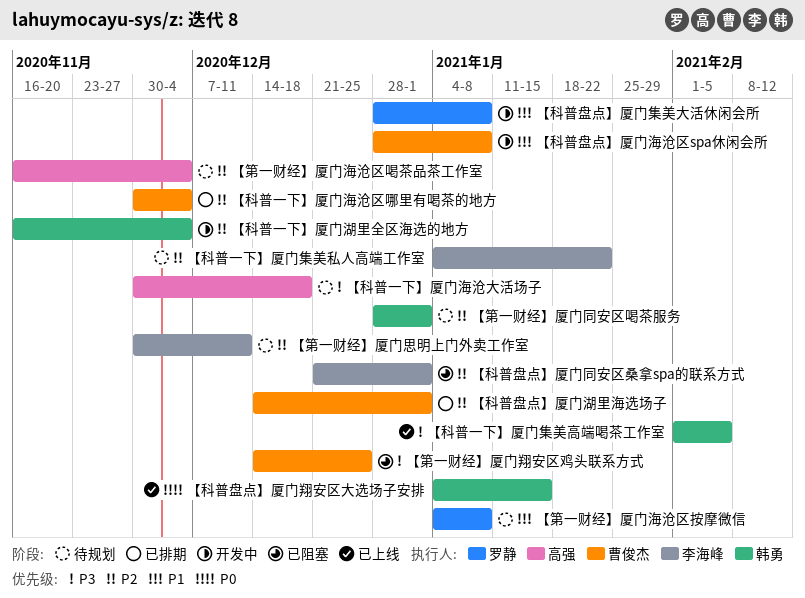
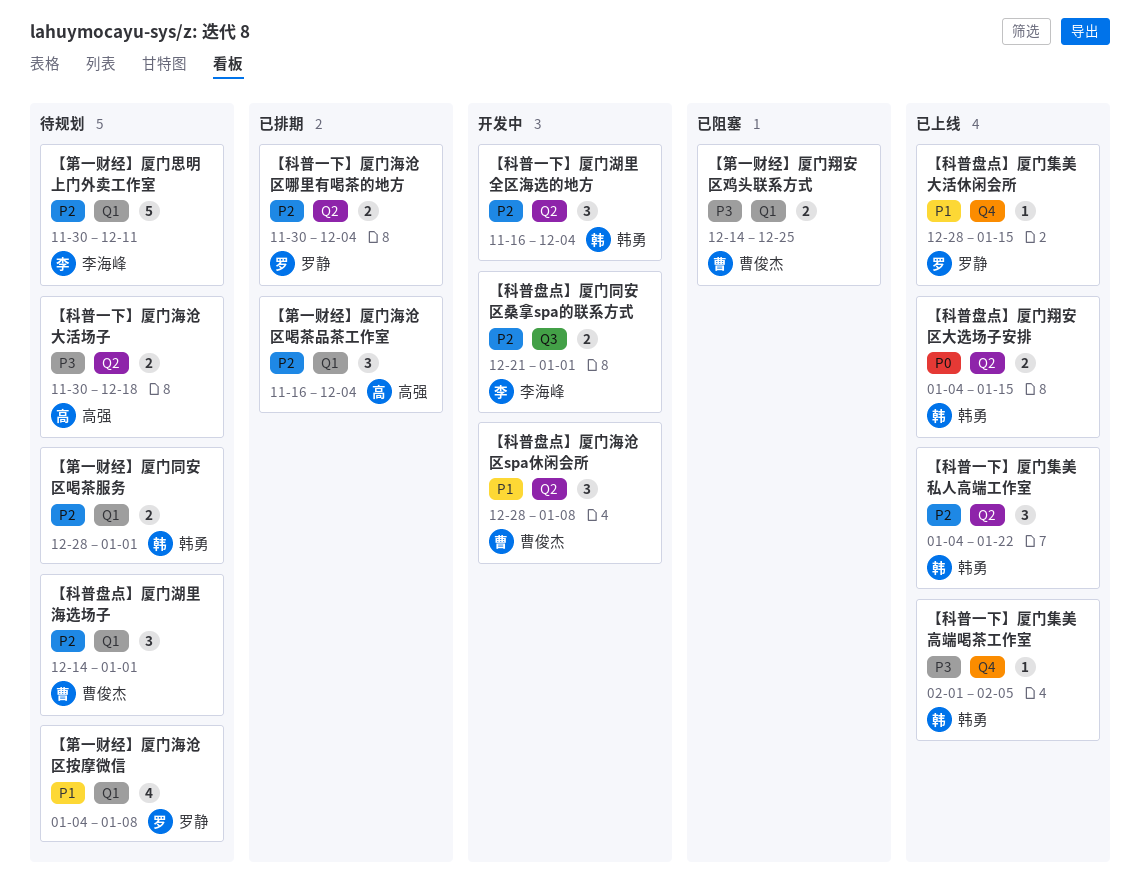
【科普一下】厦门海沧区哪里有喝茶的地方, owner: 曹俊杰 -> 罗静
【科普一下】厦门集美私人高端工作室, status: 待规划 -> 已上线
【科普一下】厦门集美私人高端工作室, owner: 李海峰 -> 韩勇
【科普盘点】厦门同安区桑拿spa的联系方式, status: 已阻塞 -> 开发中
【科普盘点】厦门湖里海选场子, status: 已排期 -> 待规划
【科普盘点】厦门集美大活休闲会所, status: 开发中 -> 已上线
【科普盘点】厦门集美大活休闲会所, due: Jan 8 -> Jan 15
【第一财经】厦门海沧区喝茶品茶工作室, status: 待规划 -> 已排期

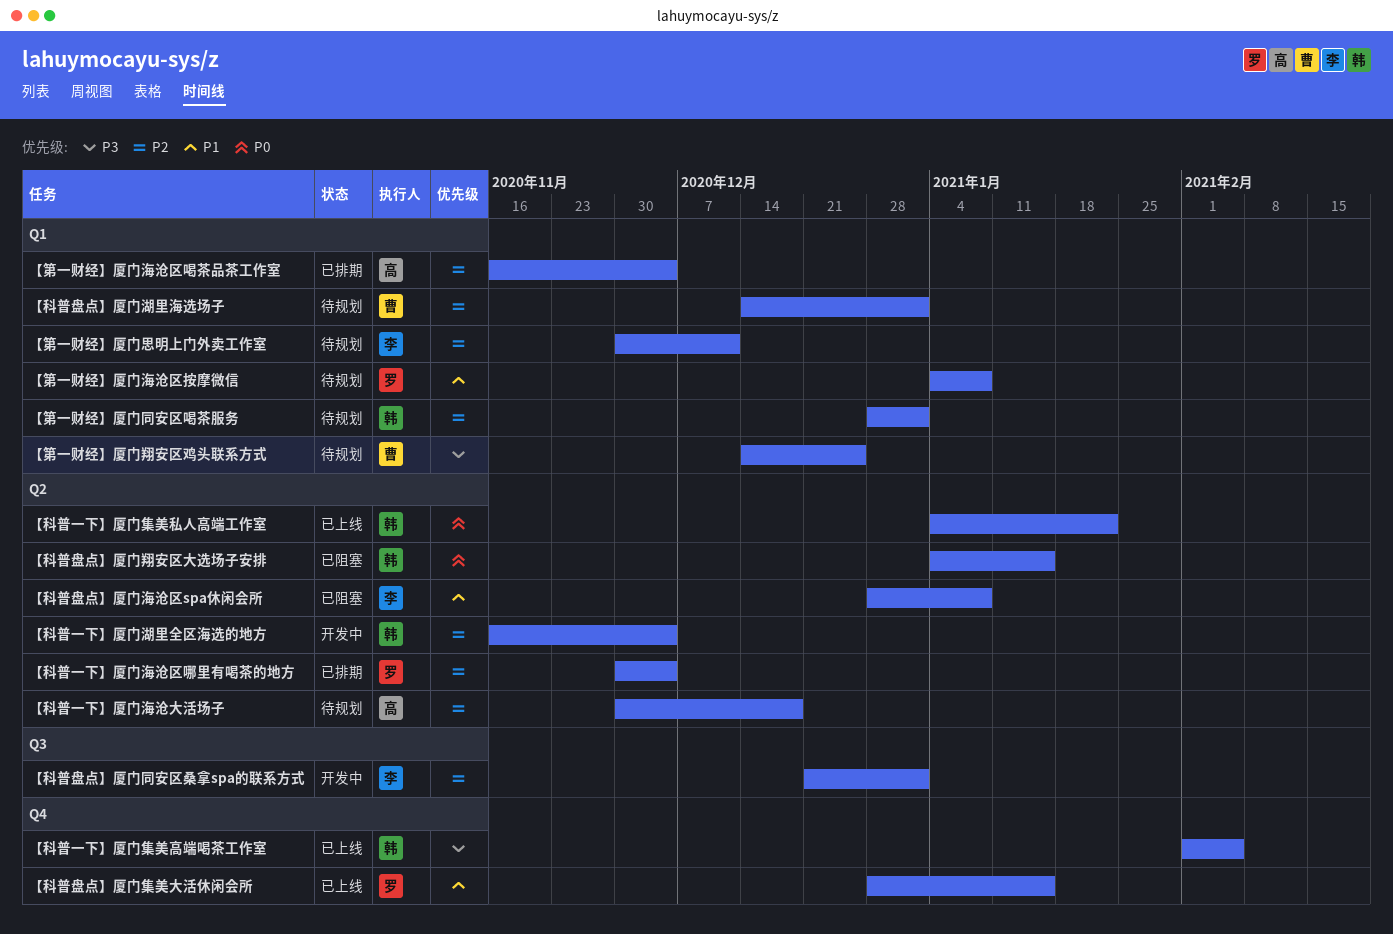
【科普一下】厦门海沧大活场子, priority: P3 -> P2
【科普一下】厦门集美私人高端工作室, priority: P2 -> P0
【科普盘点】厦门海沧区spa休闲会所, status: 开发中 -> 已阻塞
【科普盘点】厦门海沧区spa休闲会所, owner: 曹俊杰 -> 李海峰
【科普盘点】厦门翔安区大选场子安排, status: 已上线 -> 已阻塞
【第一财经】厦门翔安区鸡头联系方式, status: 已阻塞 -> 待规划

